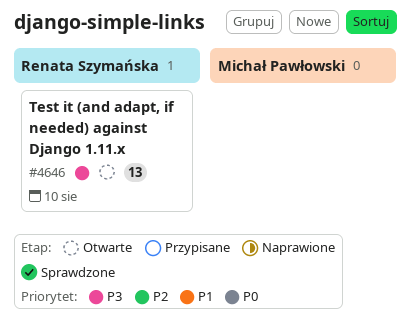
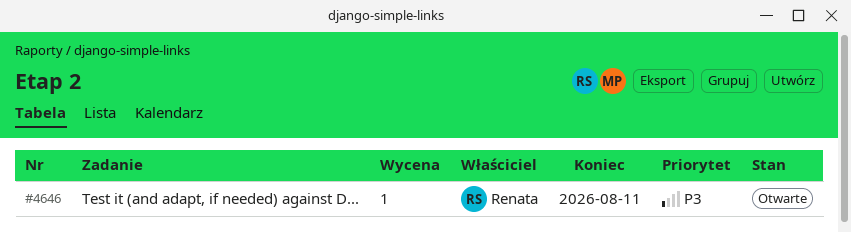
#4646, estimate: 13 -> 1
#4646, due: Aug 10 -> Aug 11

